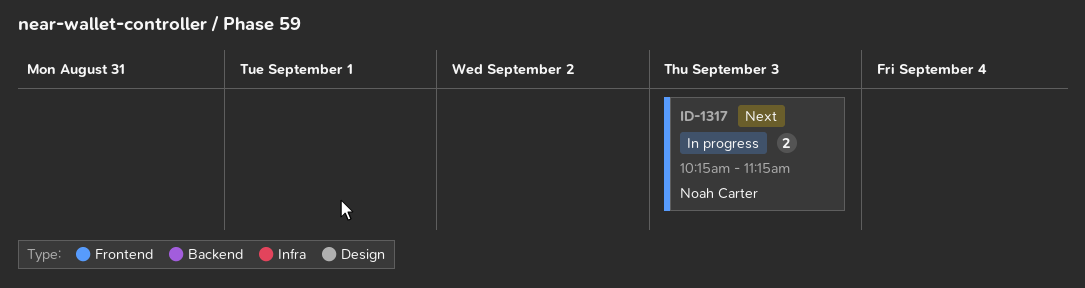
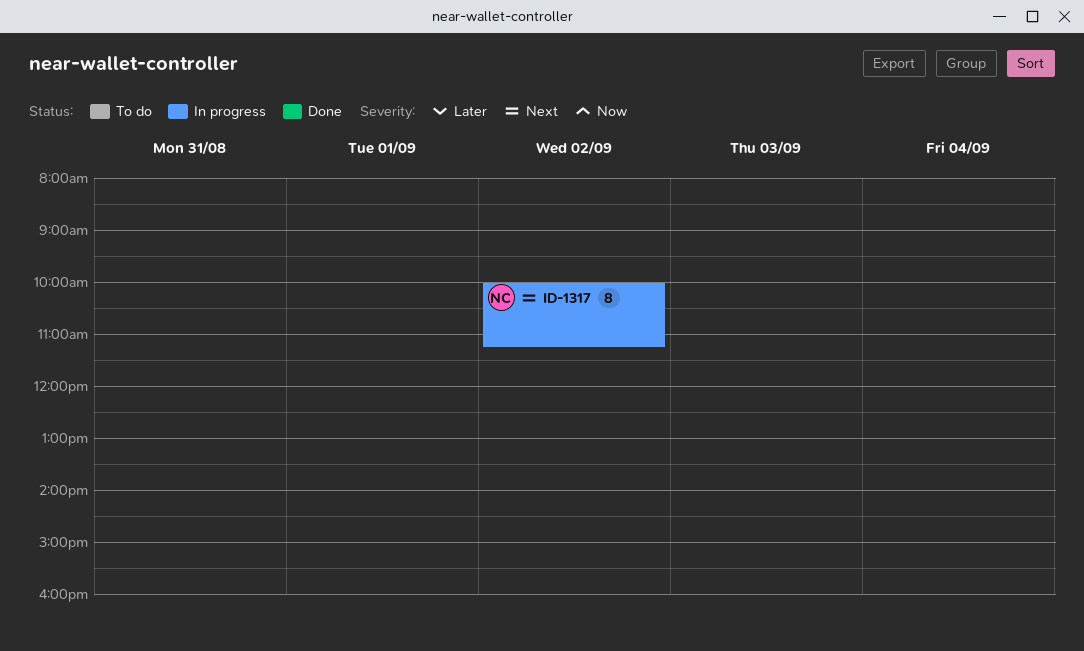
ID-1317, estimate: 2 -> 8
ID-1317, day: Sep 3 -> Sep 2
ID-1317, begins: 10:15 -> 10:00

